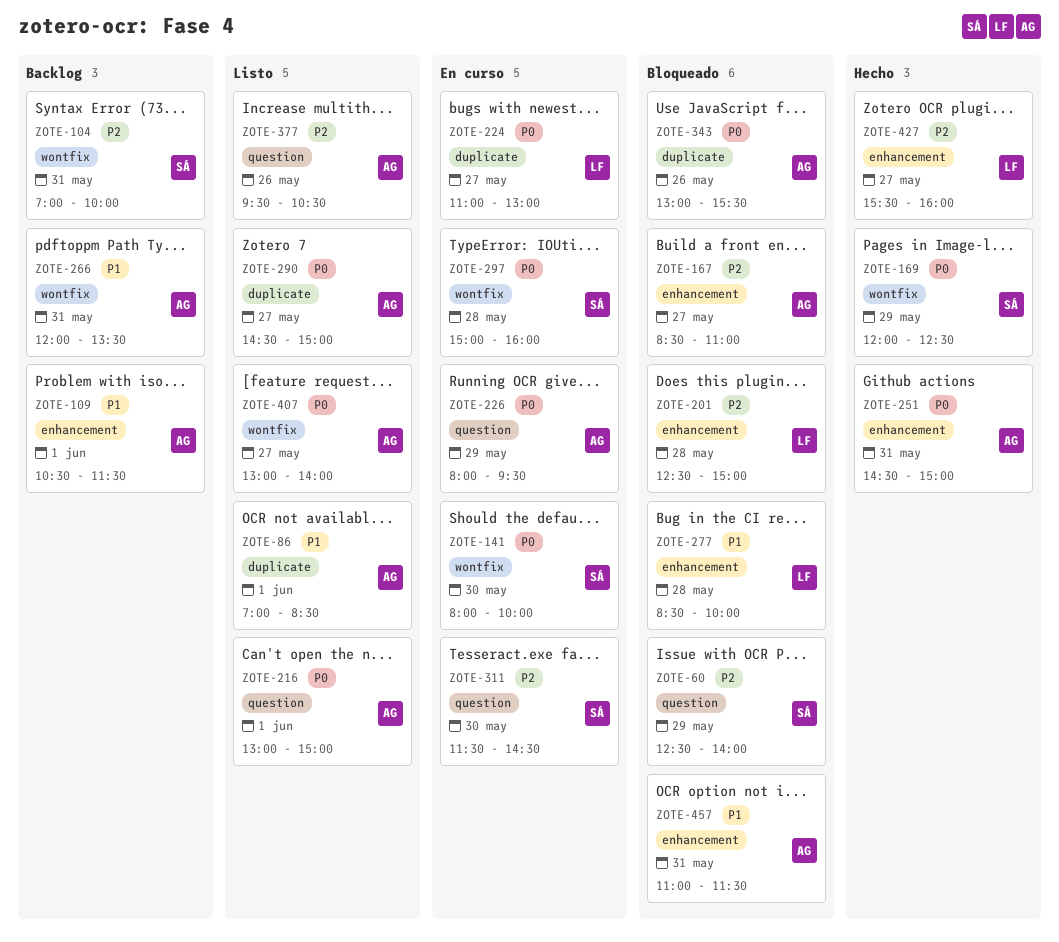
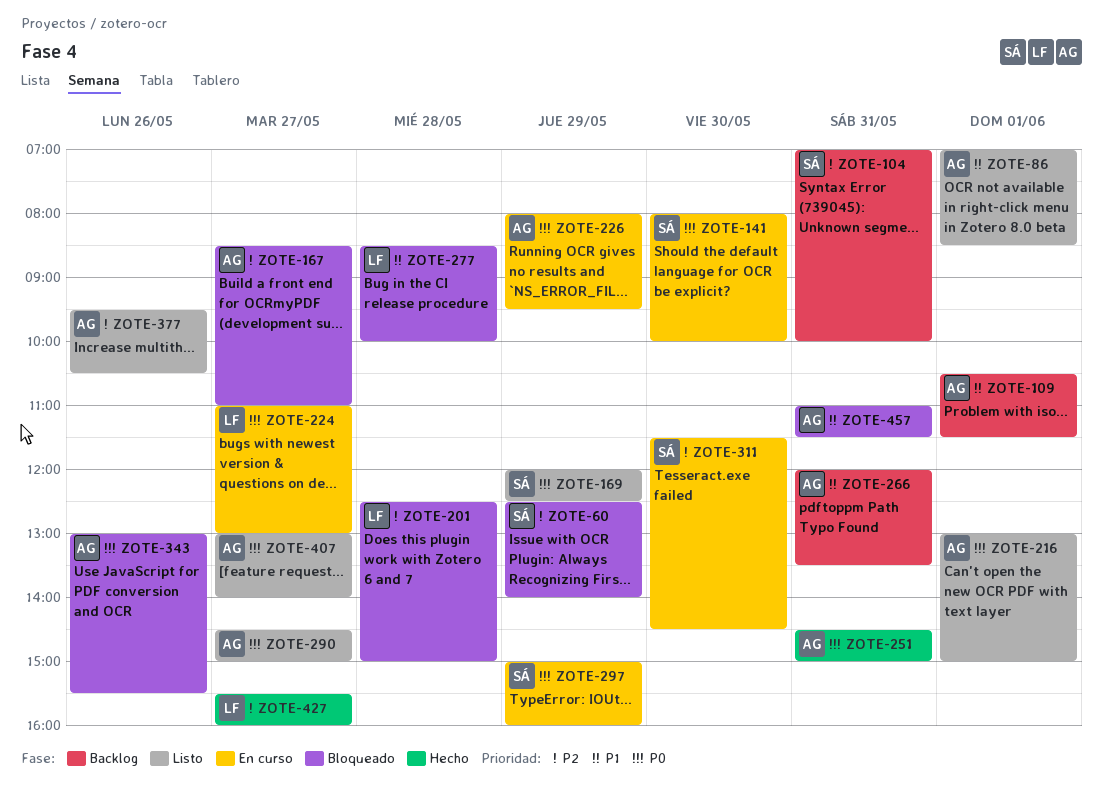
ZOTE-169, status: Hecho -> Listo
ZOTE-297, day: May 28 -> May 29

